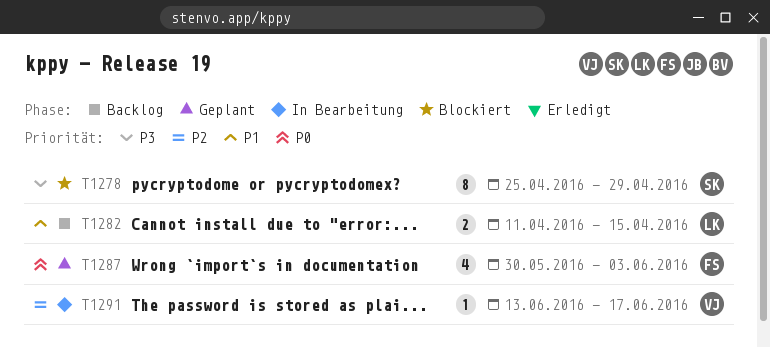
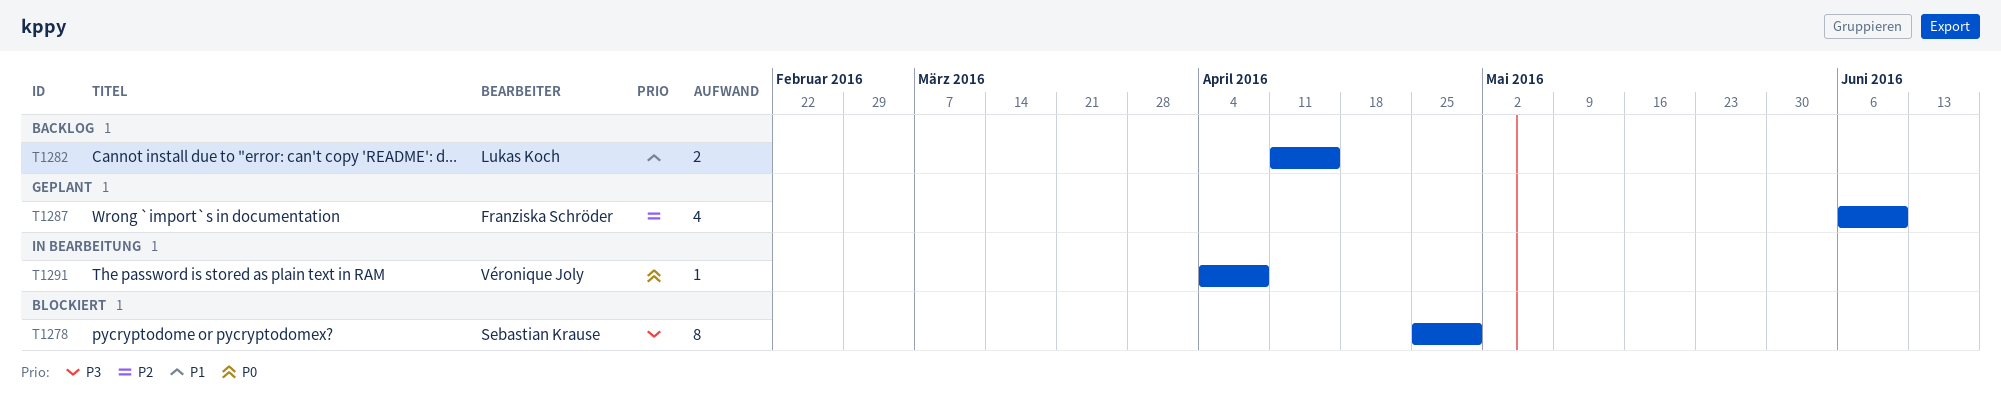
T1287, priority: P0 -> P2
T1287, start: May 30 -> Jun 6
T1287, due: Jun 3 -> Jun 10
T1291, priority: P2 -> P0
T1291, start: Jun 13 -> Apr 4
T1291, due: Jun 17 -> Apr 8

